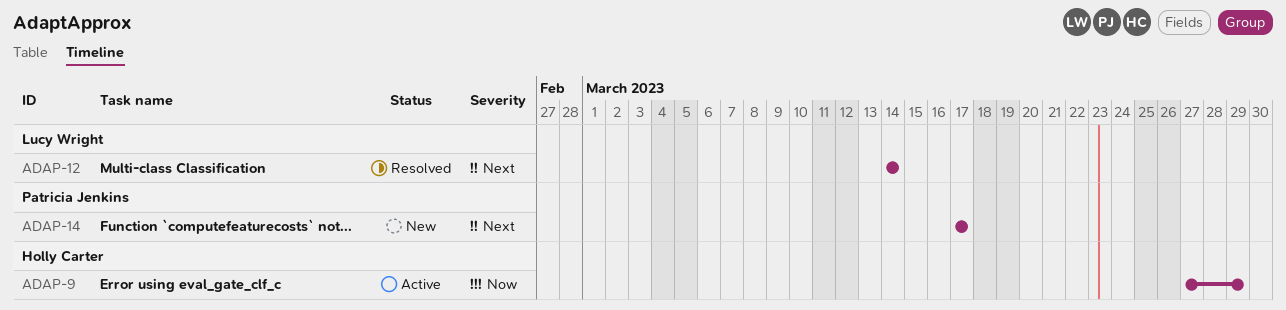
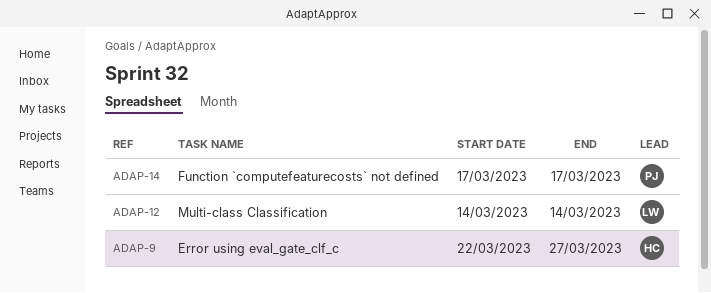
ADAP-9, start: Mar 27 -> Mar 22
ADAP-9, due: Mar 29 -> Mar 27

